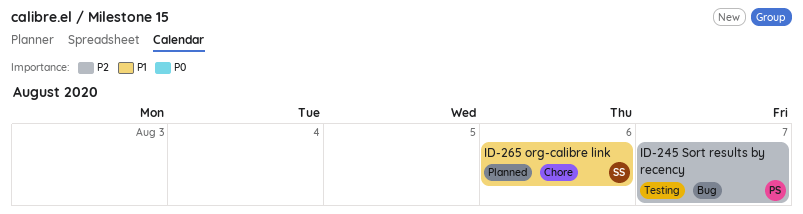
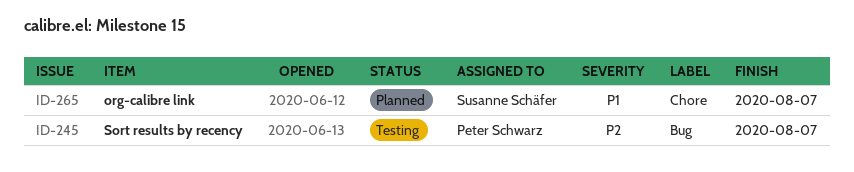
ID-265, due: Aug 6 -> Aug 7

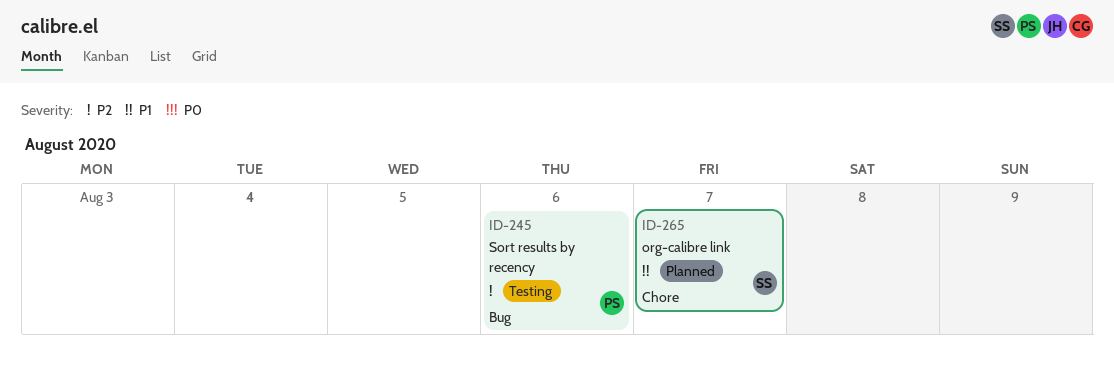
ID-245, due: Aug 7 -> Aug 6

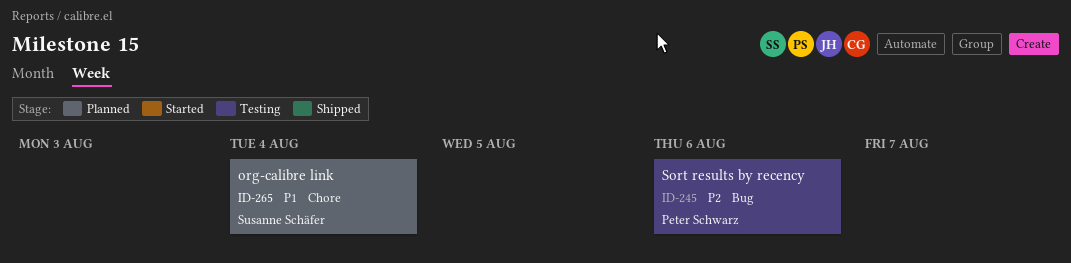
ID-265, due: Aug 7 -> Aug 4

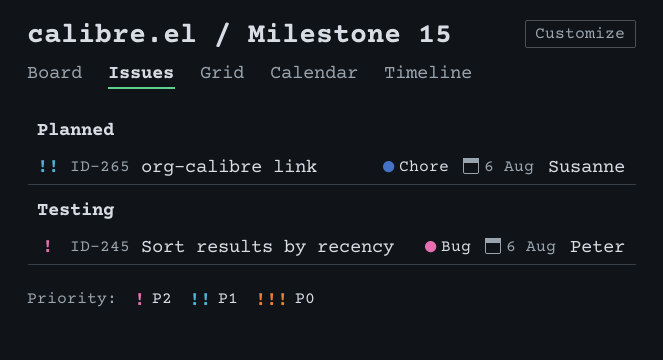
ID-265, due: Aug 4 -> Aug 6

